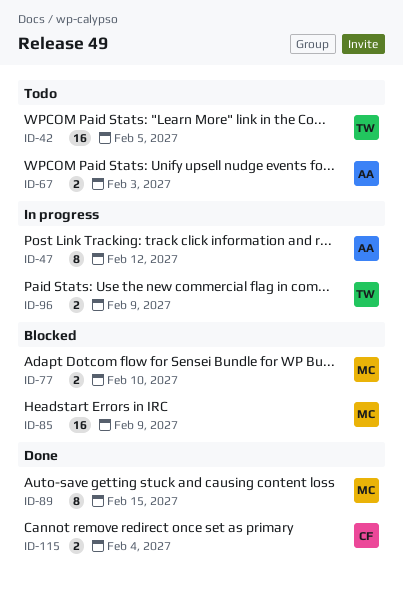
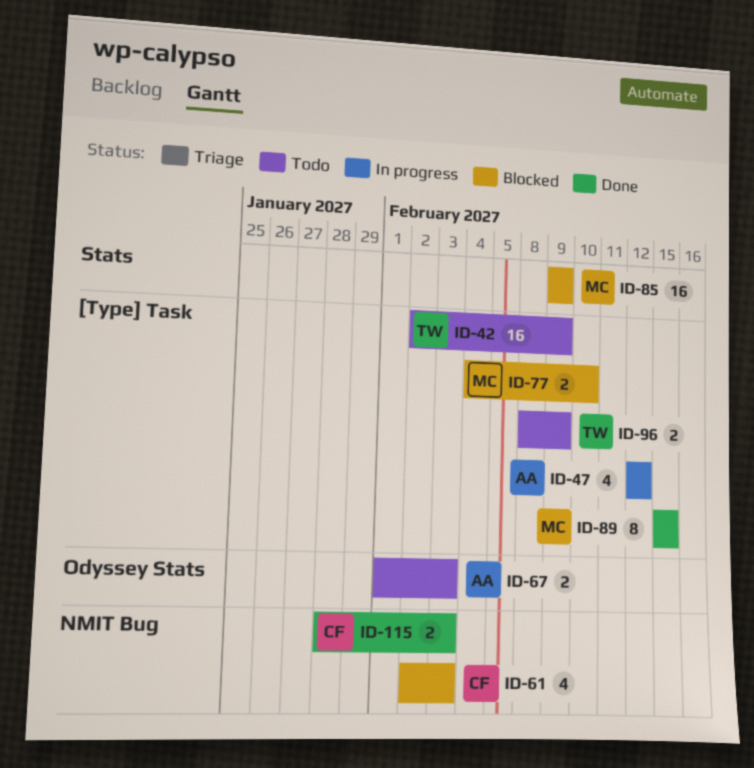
ID-42, due: Feb 5 -> Feb 9
ID-47, estimate: 8 -> 4
ID-61: none -> present
ID-96, status: In progress -> Todo
ID-115, due: Feb 4 -> Feb 3

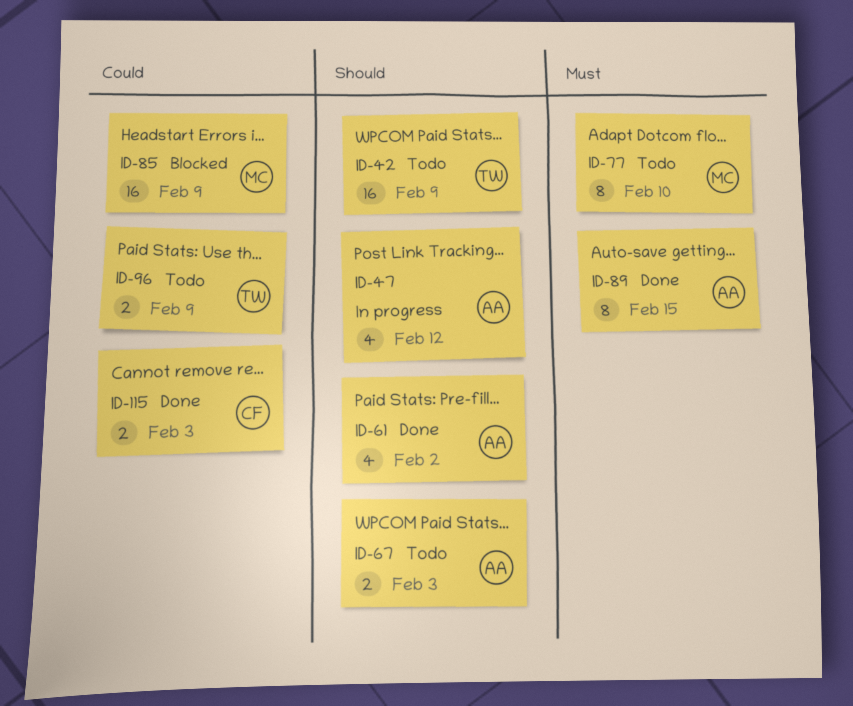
ID-61, status: Blocked -> Done
ID-61, owner: CF -> AA
ID-61, due: Feb 3 -> Feb 2
ID-77, status: Blocked -> Todo
ID-77, estimate: 2 -> 8
ID-89, owner: MC -> AA

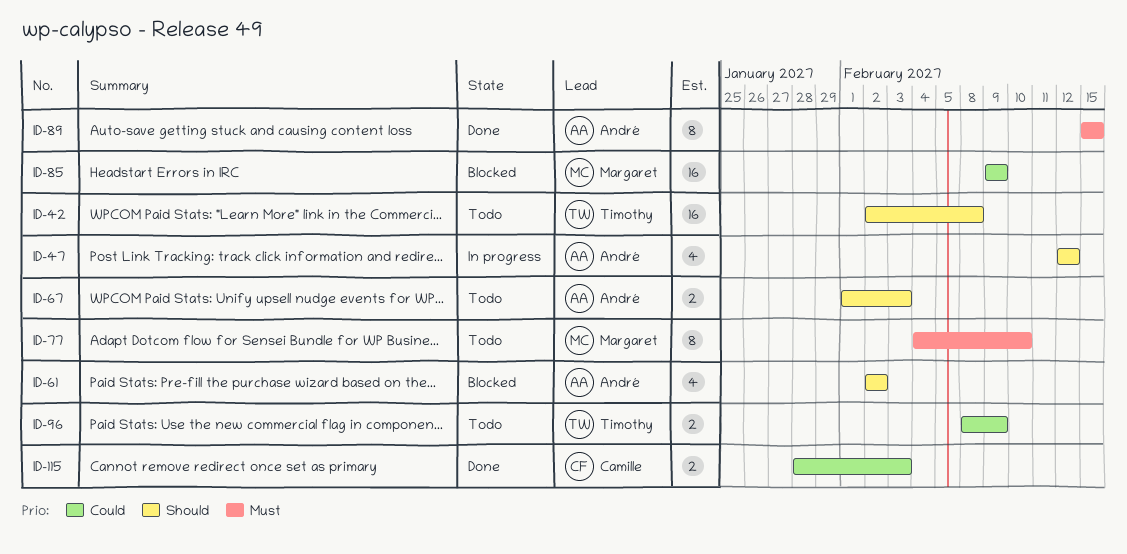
ID-42, due: Feb 9 -> Feb 8
ID-61, status: Done -> Blocked

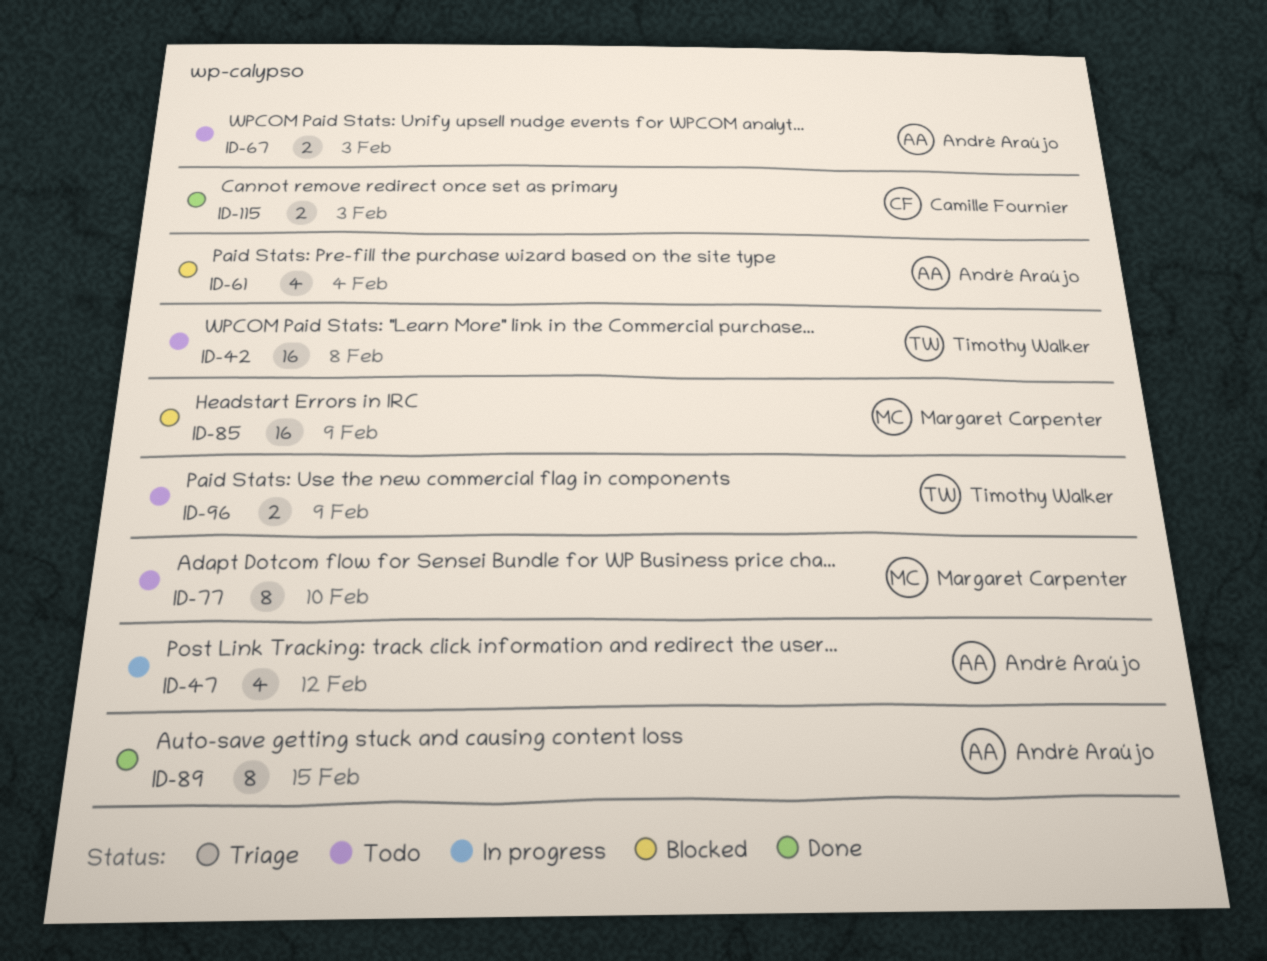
ID-61, due: Feb 2 -> Feb 4

